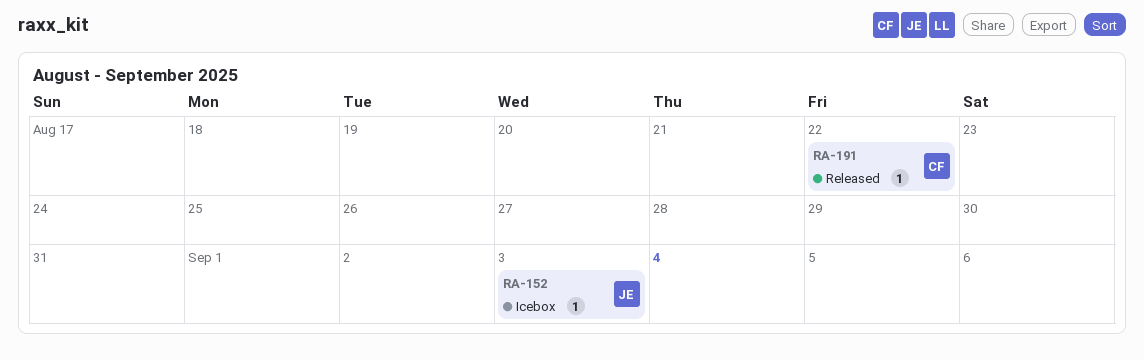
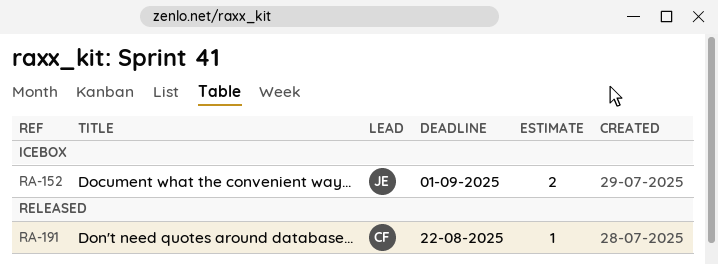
RA-152, estimate: 1 -> 2
RA-152, due: Sep 3 -> Sep 1

